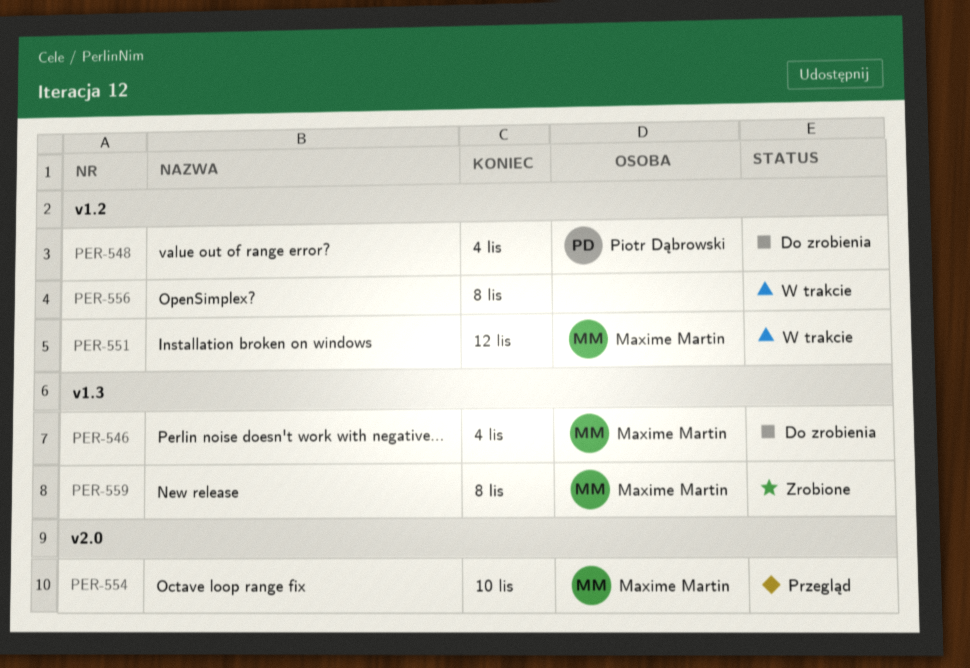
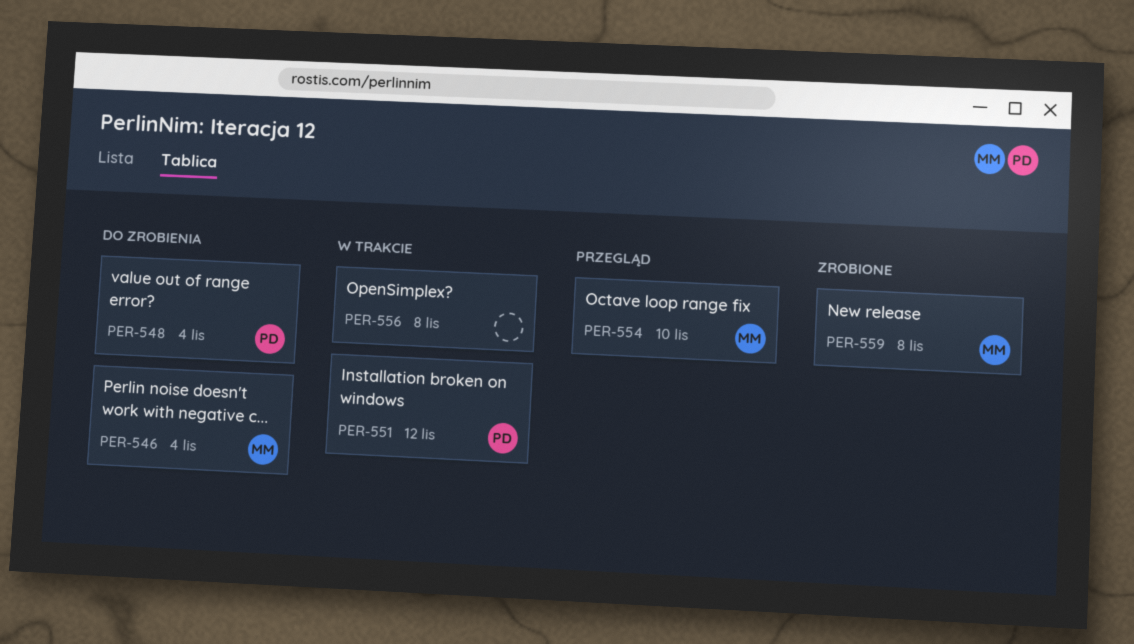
PER-551, owner: Maxime Martin -> Piotr Dąbrowski

